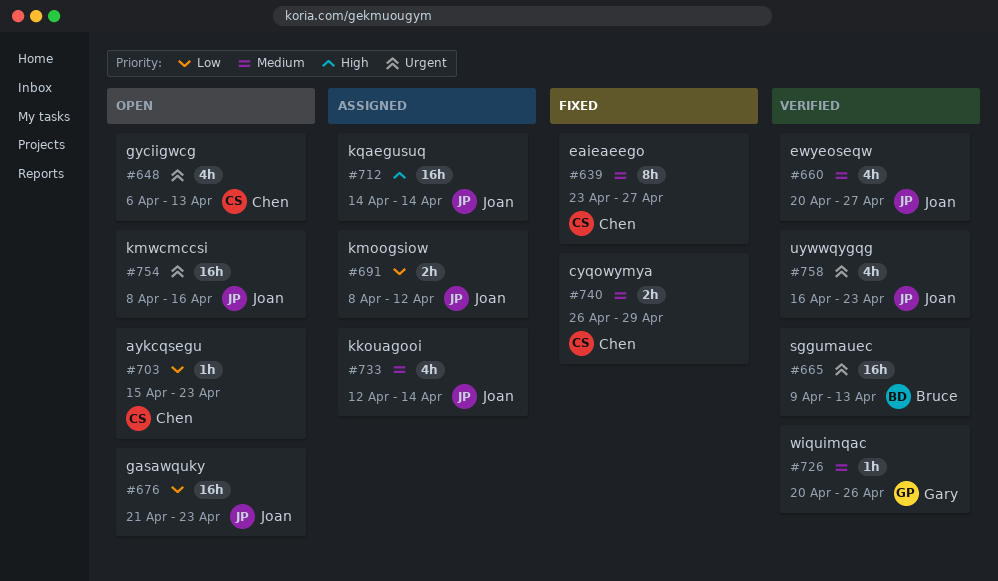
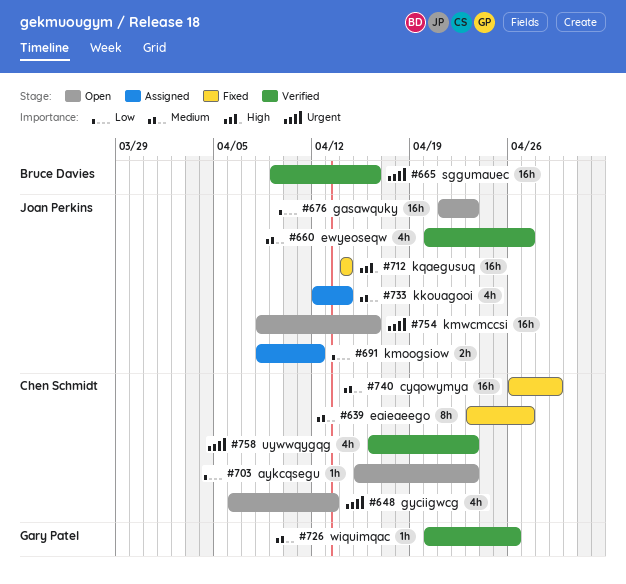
#665, due: Apr 13 -> Apr 16
#712, status: Assigned -> Fixed
#740, estimate: 2h -> 16h
#758, owner: Joan Perkins -> Chen Schmidt

